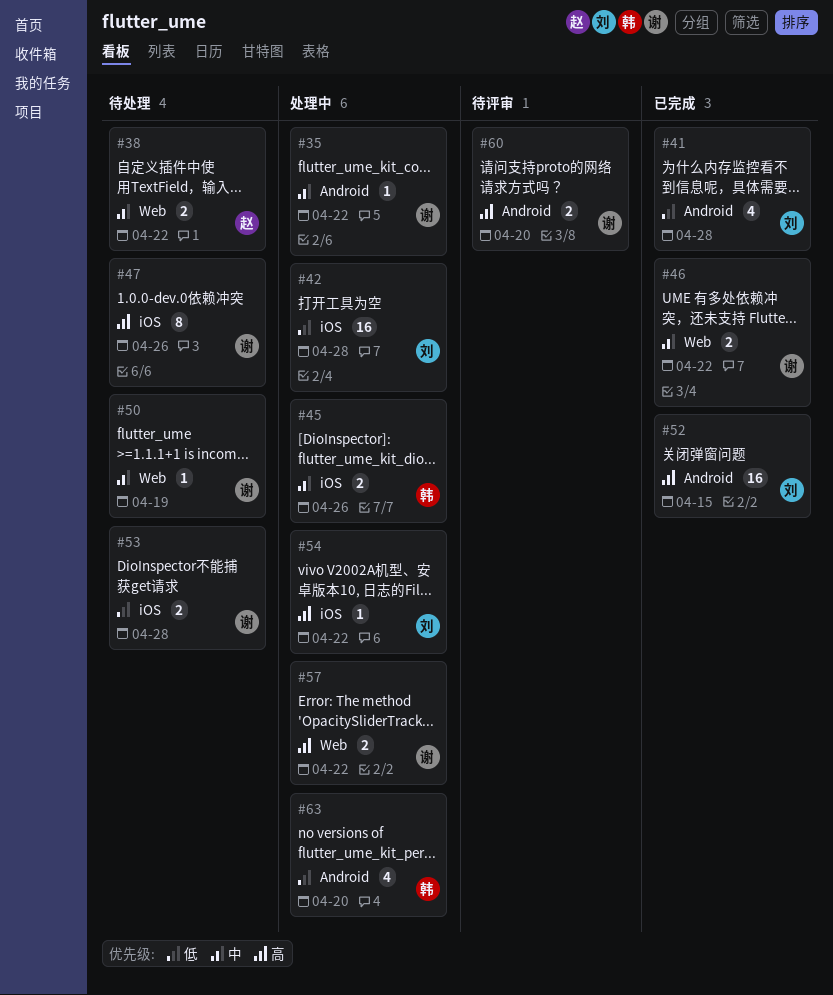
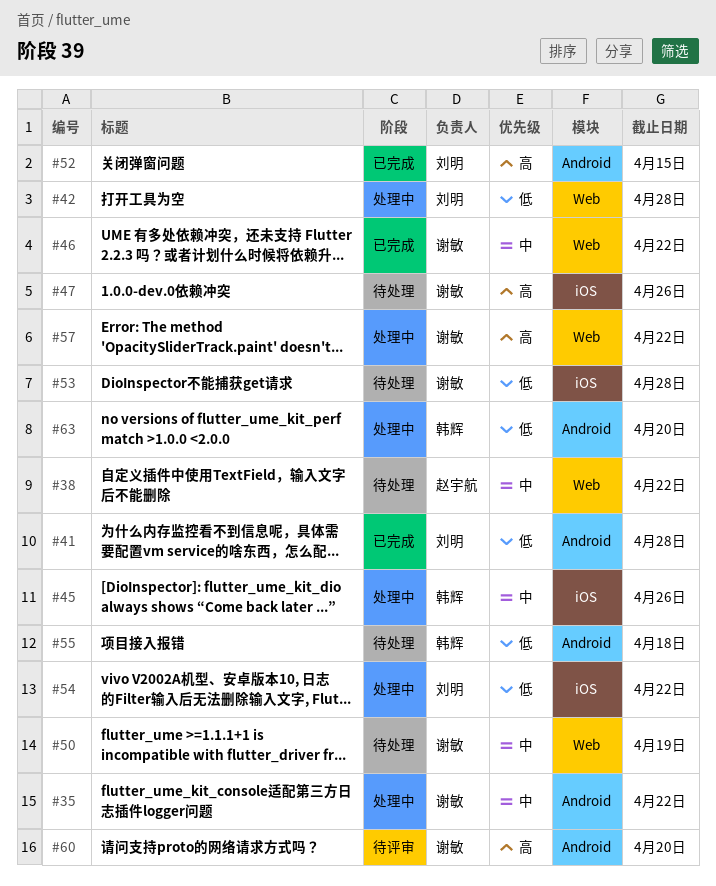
#42, label: iOS -> Web
#54, priority: 高 -> 低
#55: none -> present

